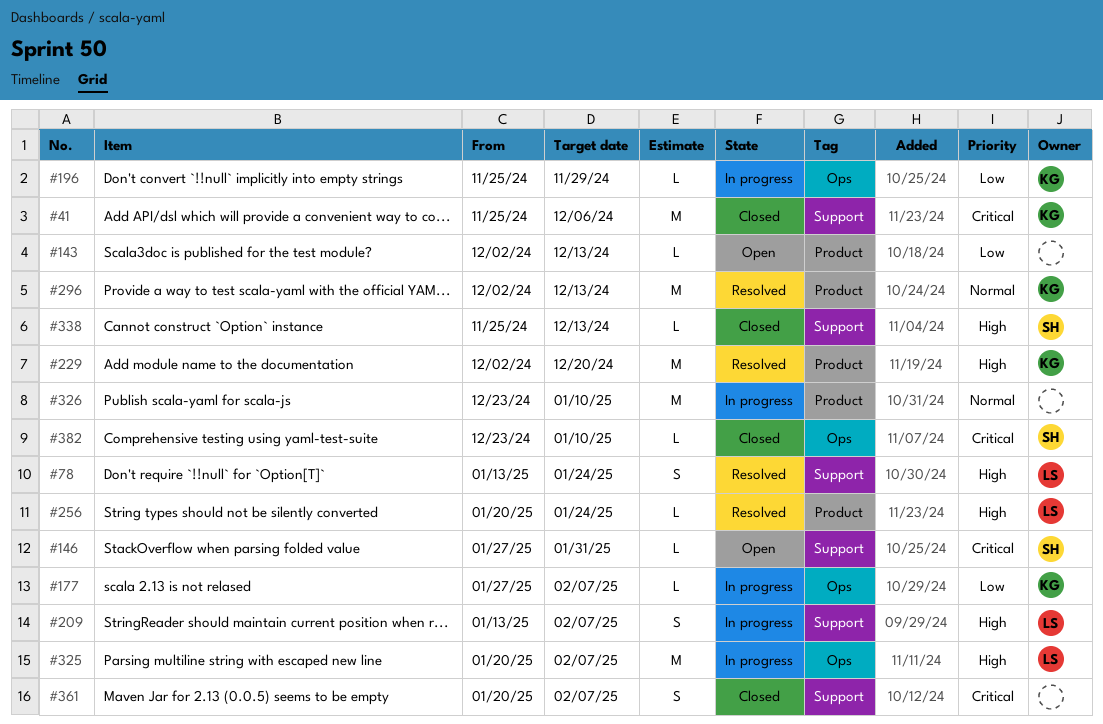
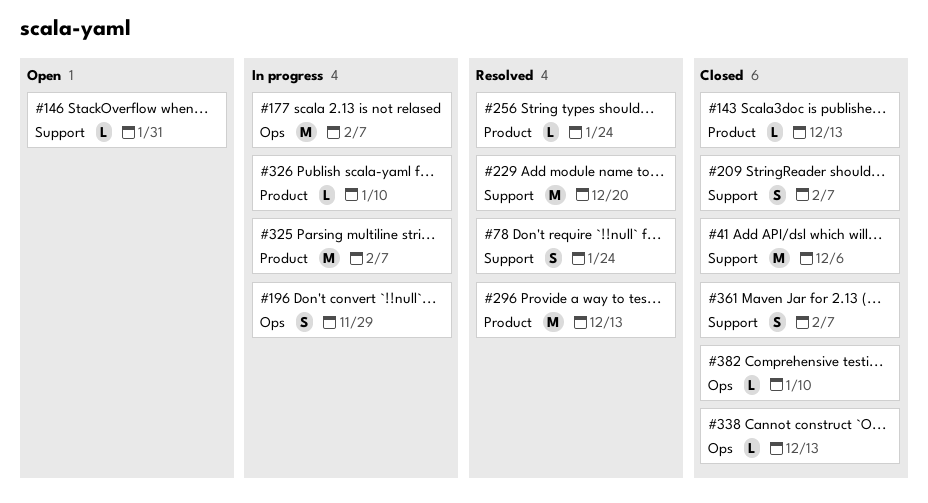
#143, status: Open -> Closed
#177, estimate: L -> M
#196, estimate: L -> S
#209, status: In progress -> Closed
#229, label: Product -> Support
#325, label: Ops -> Product
#326, estimate: M -> L
#338, label: Support -> Ops

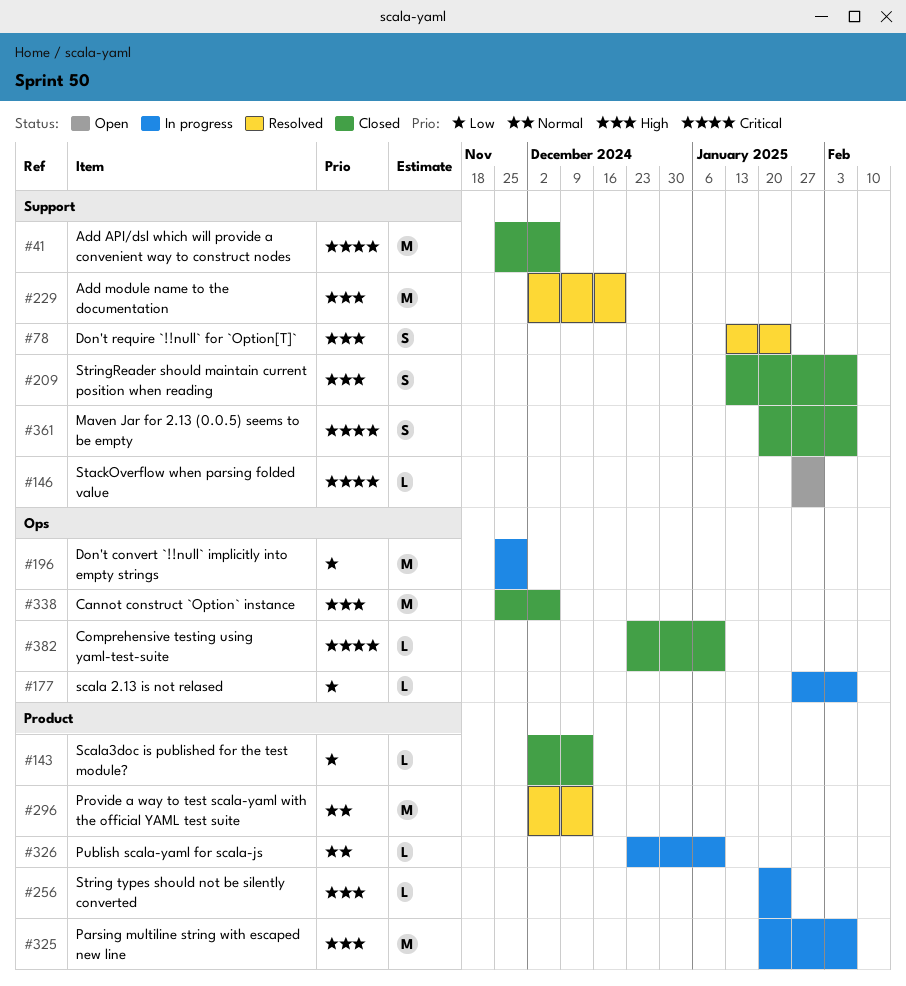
#177, estimate: M -> L
#196, estimate: S -> M
#256, status: Resolved -> In progress
#338, estimate: L -> M
#338, due: Dec 13 -> Dec 6

